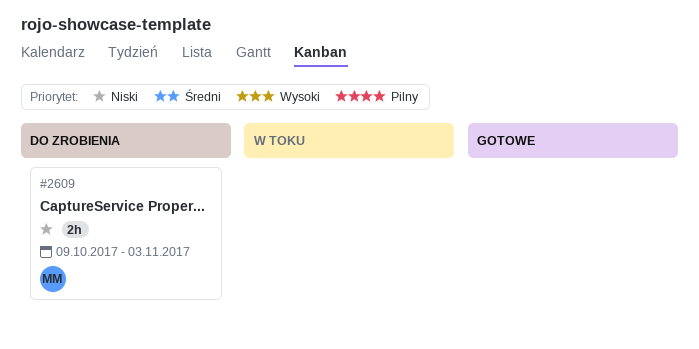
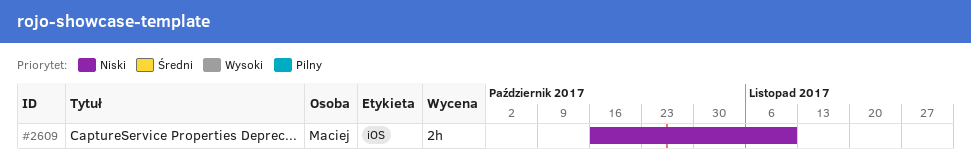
#2609, start: Oct 9 -> Oct 16
#2609, due: Nov 3 -> Nov 10

